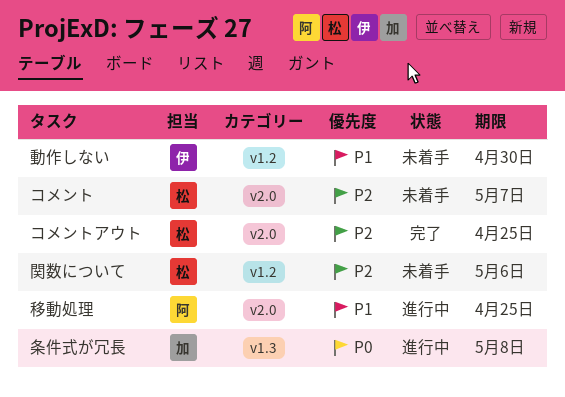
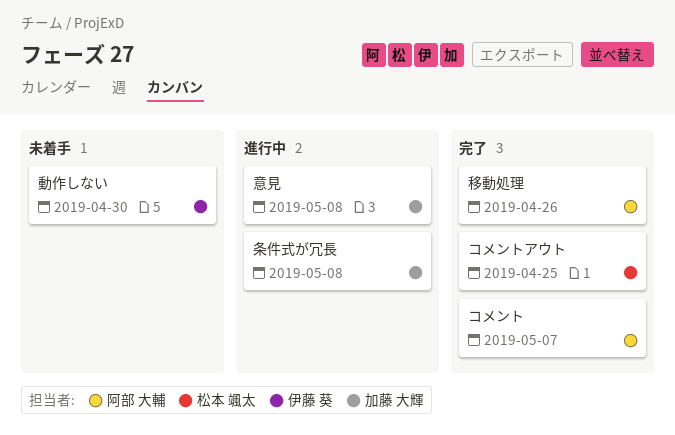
コメント, status: 未着手 -> 完了
コメント, owner: 松本 颯太 -> 阿部 大輔
意見: none -> present
移動処理, status: 進行中 -> 完了
移動処理, due: Apr 25 -> Apr 26
関数について: present -> none

